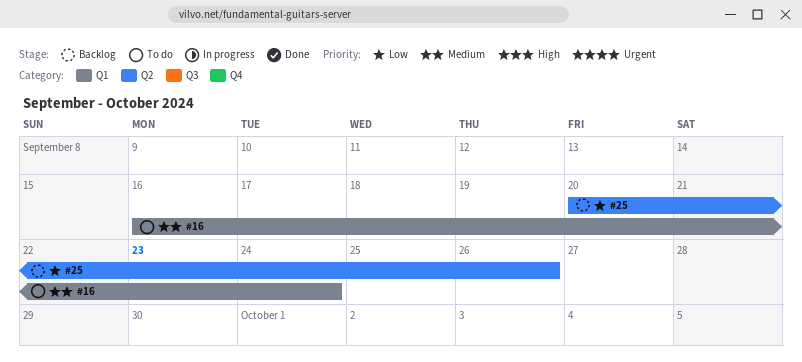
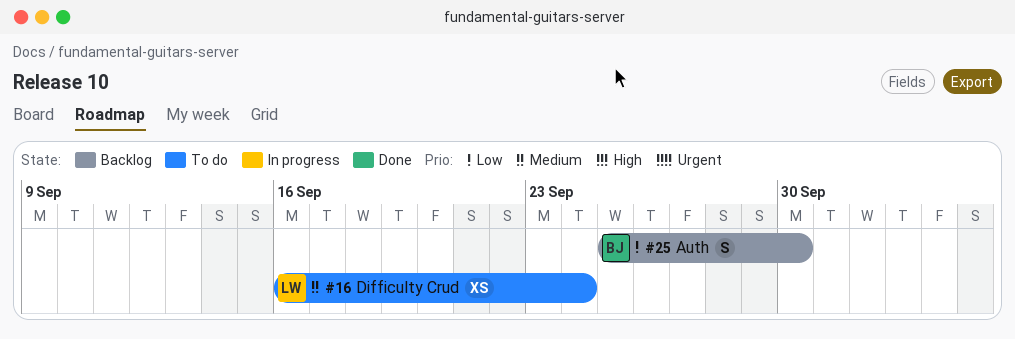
#25, start: Sep 20 -> Sep 25
#25, due: Sep 26 -> Sep 30

